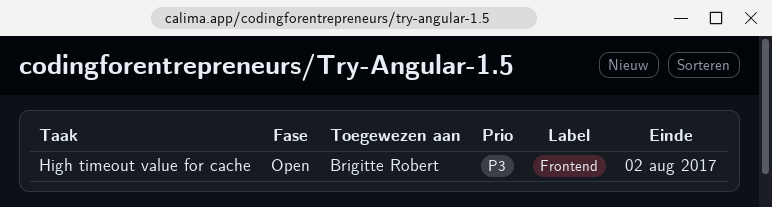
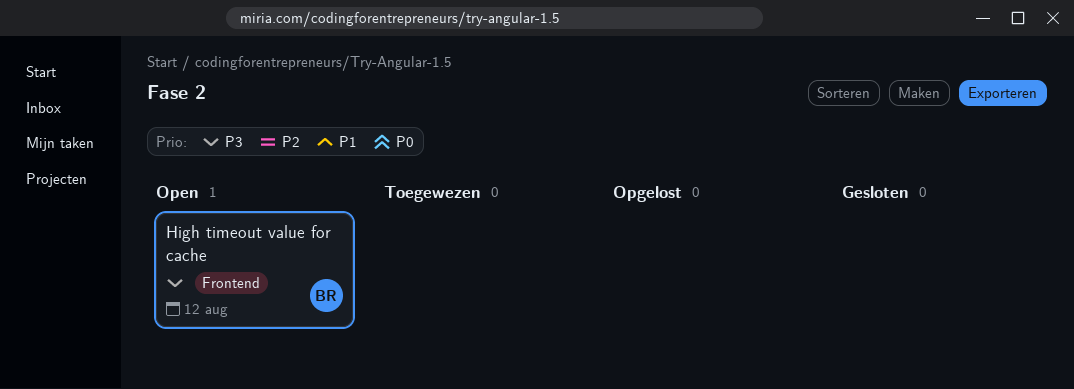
High timeout value for cache, due: Aug 2 -> Aug 12

